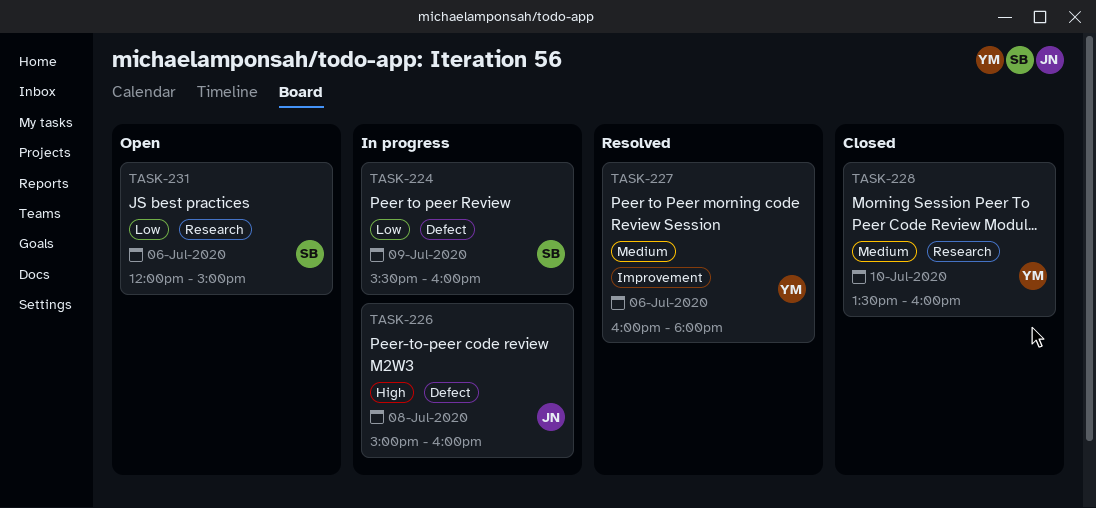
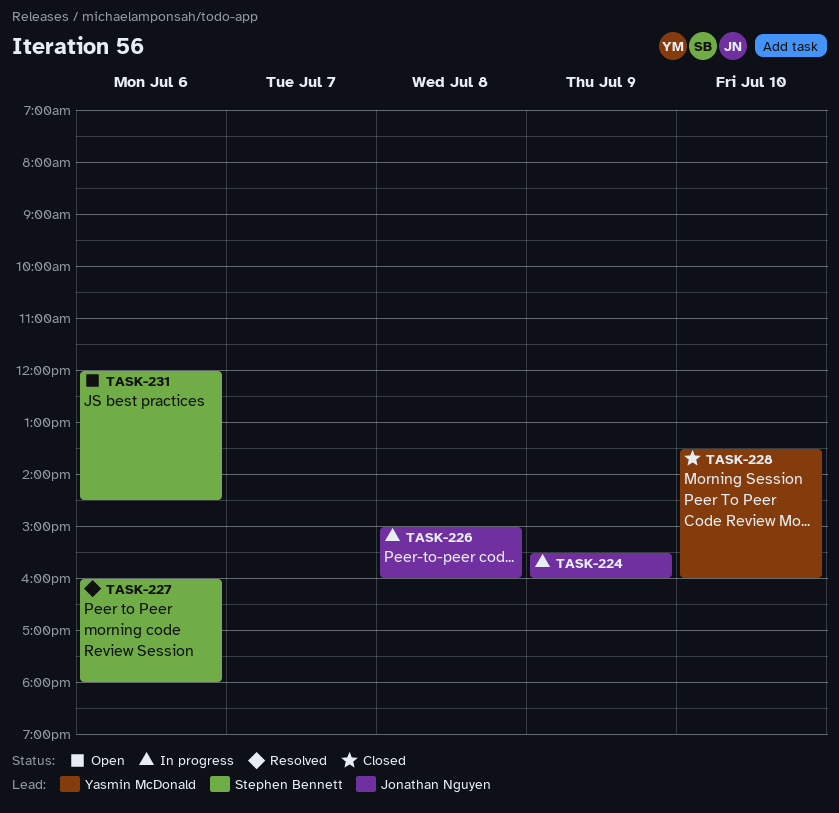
TASK-224, owner: Stephen Bennett -> Jonathan Nguyen
TASK-227, owner: Yasmin McDonald -> Stephen Bennett
TASK-231, ends: 15:00 -> 14:30

